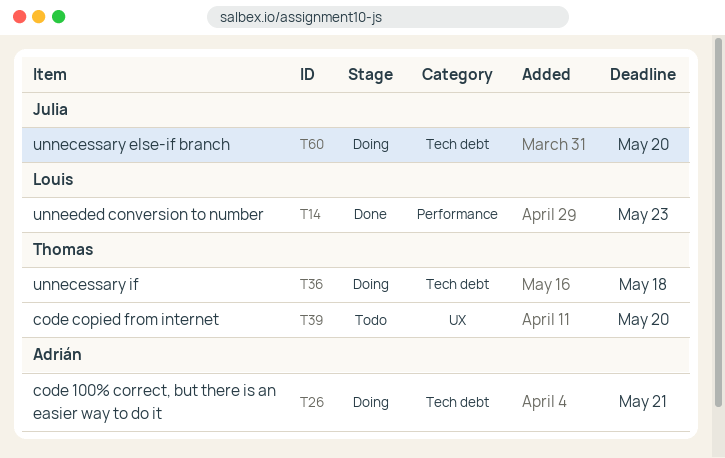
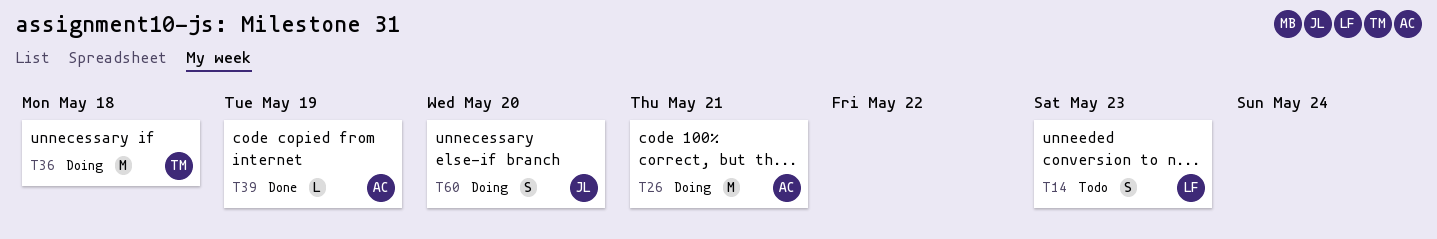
T14, status: Done -> Todo
T39, status: Todo -> Done
T39, owner: Thomas -> Adrián
T39, due: May 20 -> May 19

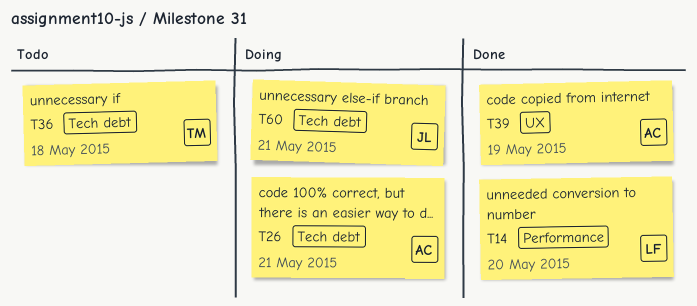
T14, status: Todo -> Done
T14, due: May 23 -> May 20
T36, status: Doing -> Todo
T60, due: May 20 -> May 21

